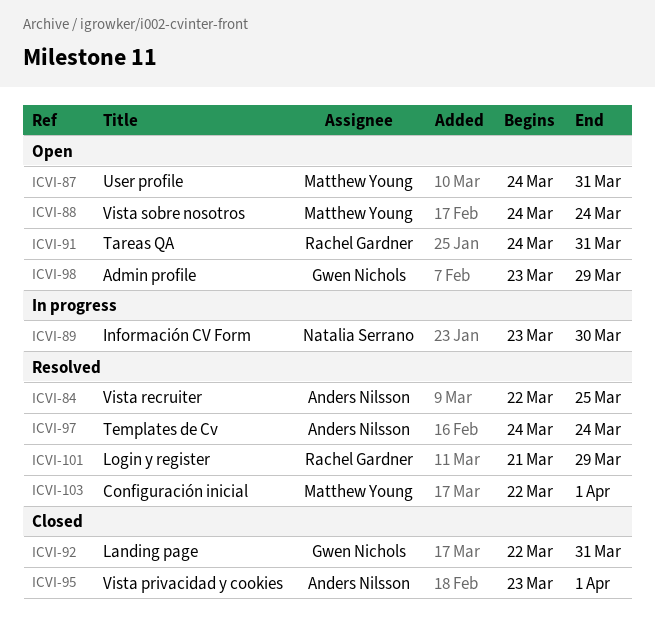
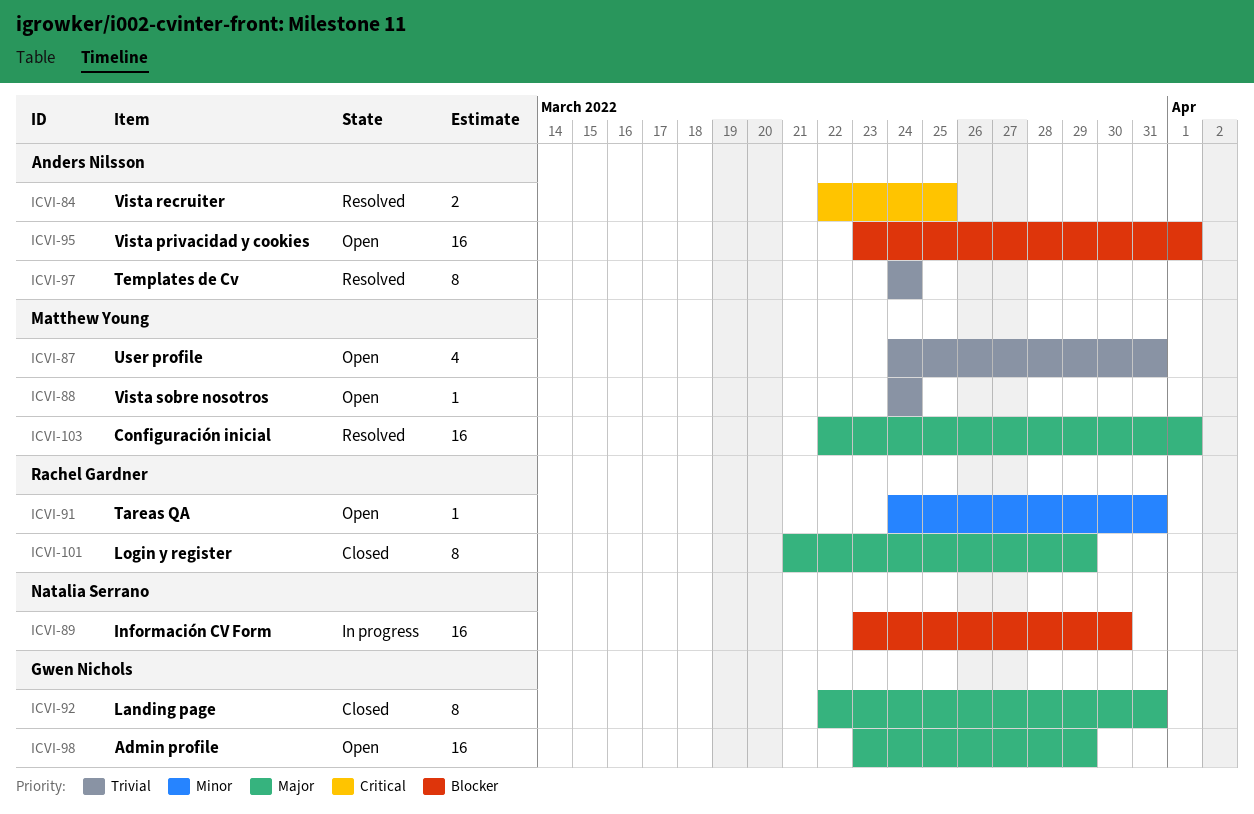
ICVI-95, status: Closed -> Open
ICVI-101, status: Resolved -> Closed

